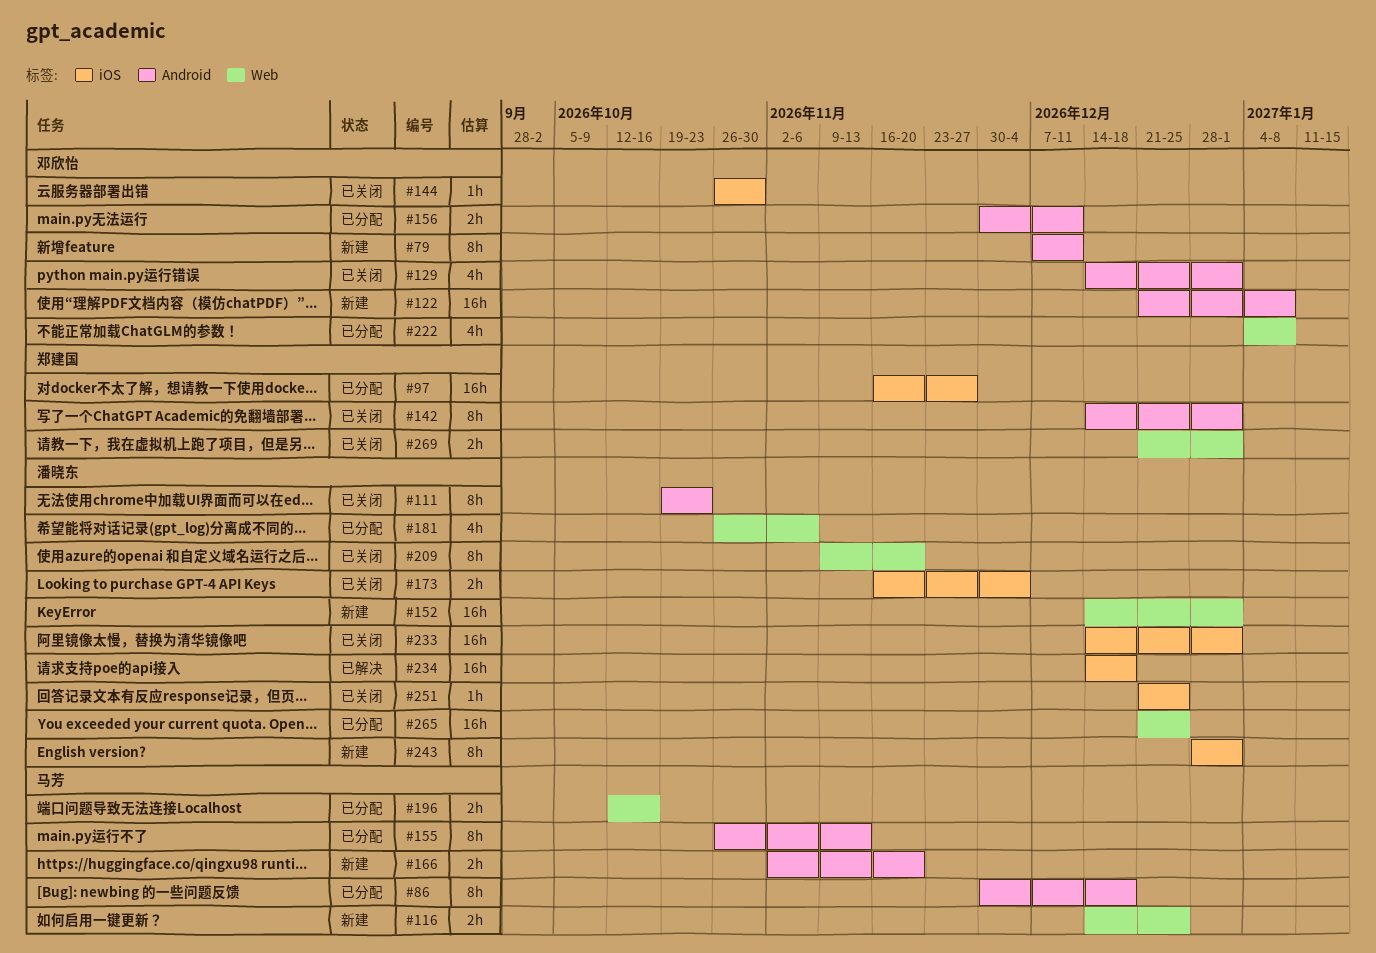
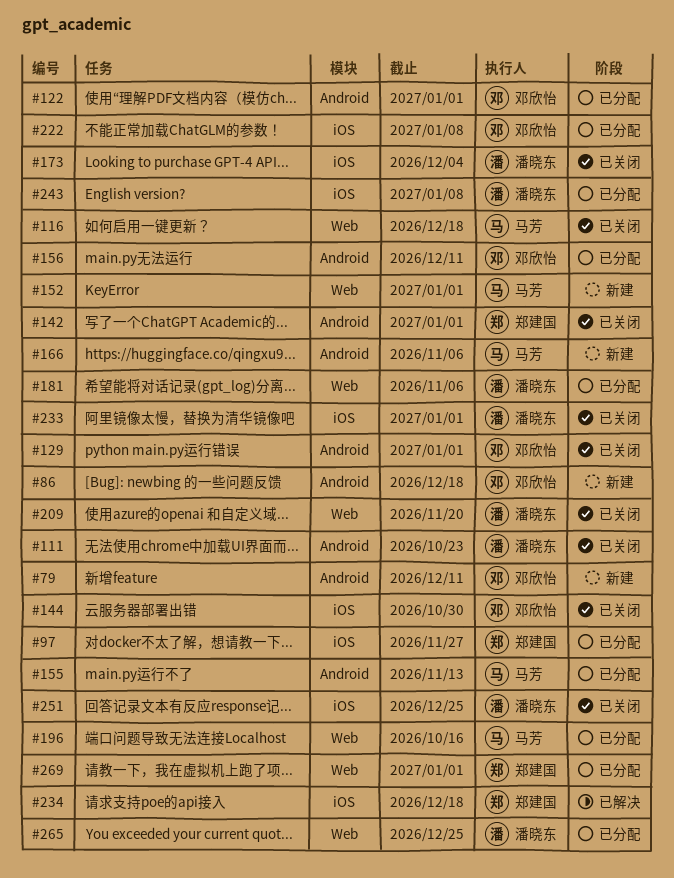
#86, status: 已分配 -> 新建
#86, owner: 马芳 -> 邓欣怡
#116, status: 新建 -> 已关闭
#116, due: Dec 25 -> Dec 18
#122, status: 新建 -> 已分配
#122, due: Jan 8 -> Jan 1
#152, owner: 潘晓东 -> 马芳
#166, due: Nov 20 -> Nov 6
#222, label: Web -> iOS
#234, owner: 潘晓东 -> 郑建国
#243, status: 新建 -> 已分配
#243, due: Jan 1 -> Jan 8
#269, status: 已关闭 -> 已分配

